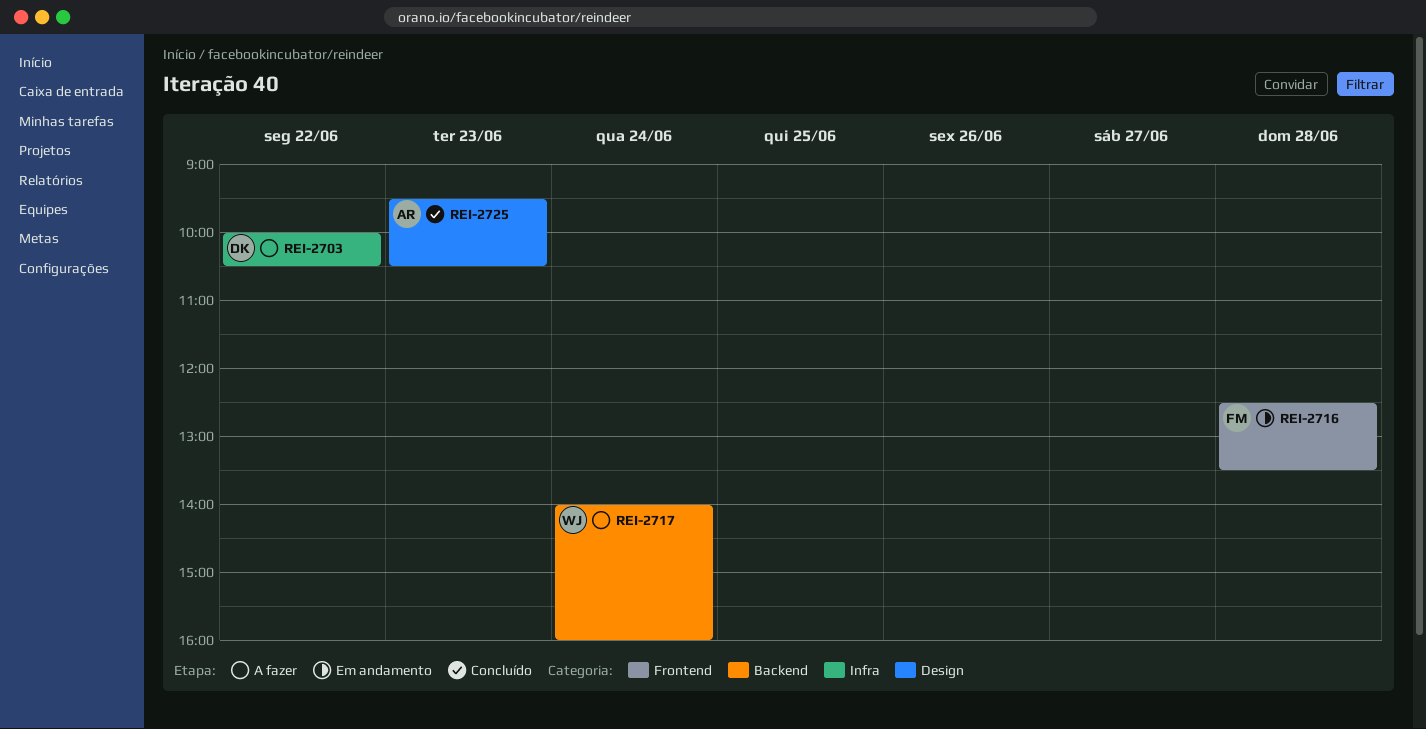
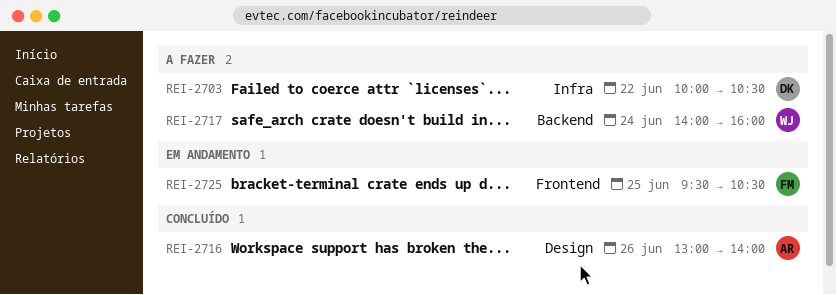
REI-2716, status: Em andamento -> Concluído
REI-2716, owner: FM -> AR
REI-2716, label: Frontend -> Design
REI-2716, day: Jun 28 -> Jun 26
REI-2716, begins: 12:30 -> 13:00
REI-2716, ends: 13:30 -> 14:00
REI-2725, status: Concluído -> Em andamento
REI-2725, owner: AR -> FM
REI-2725, label: Design -> Frontend
REI-2725, day: Jun 23 -> Jun 25

